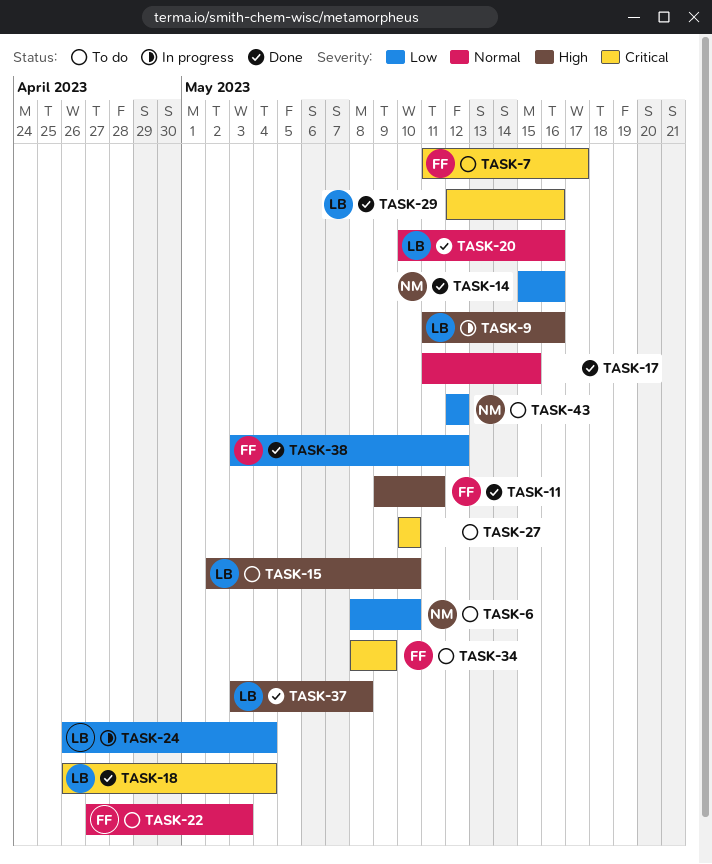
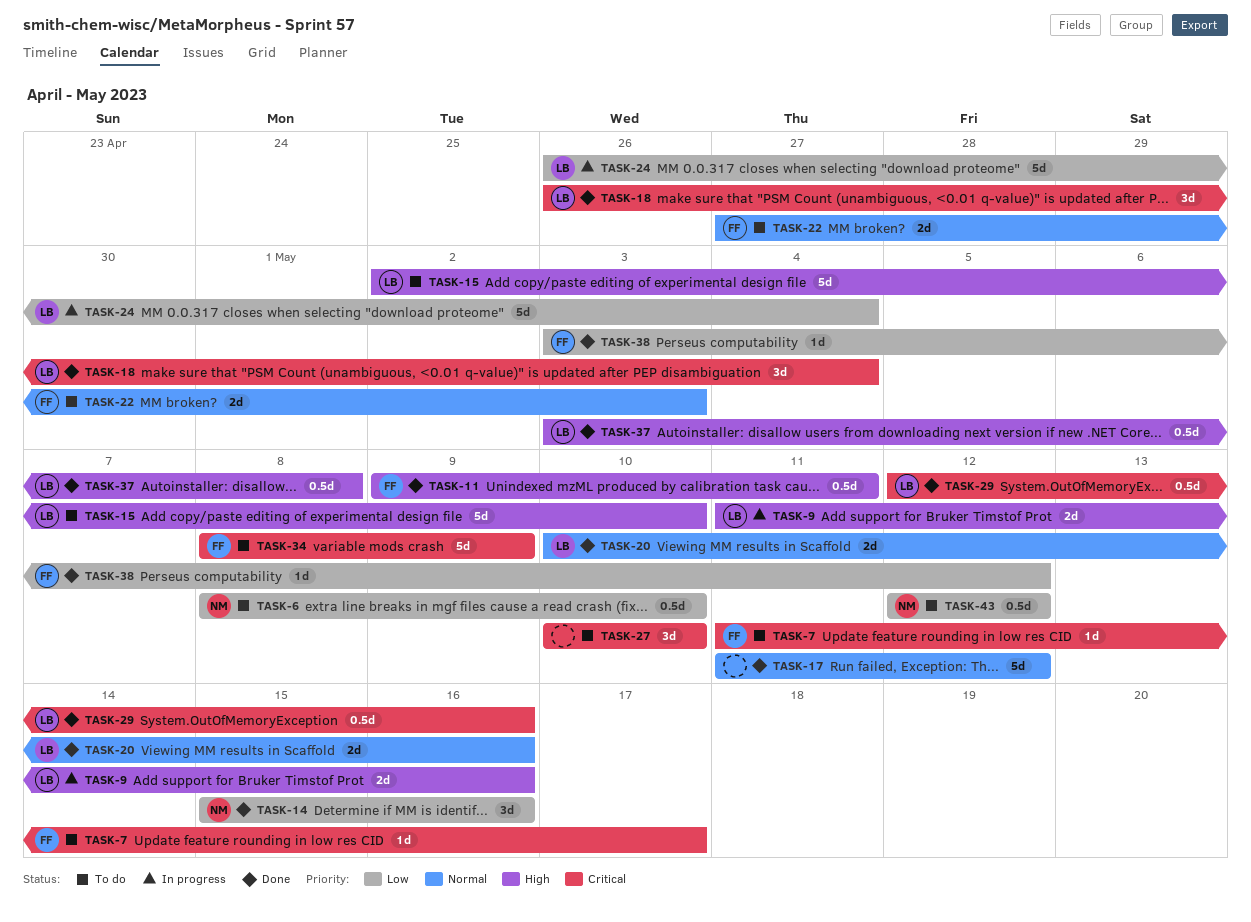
TASK-17, due: May 15 -> May 12

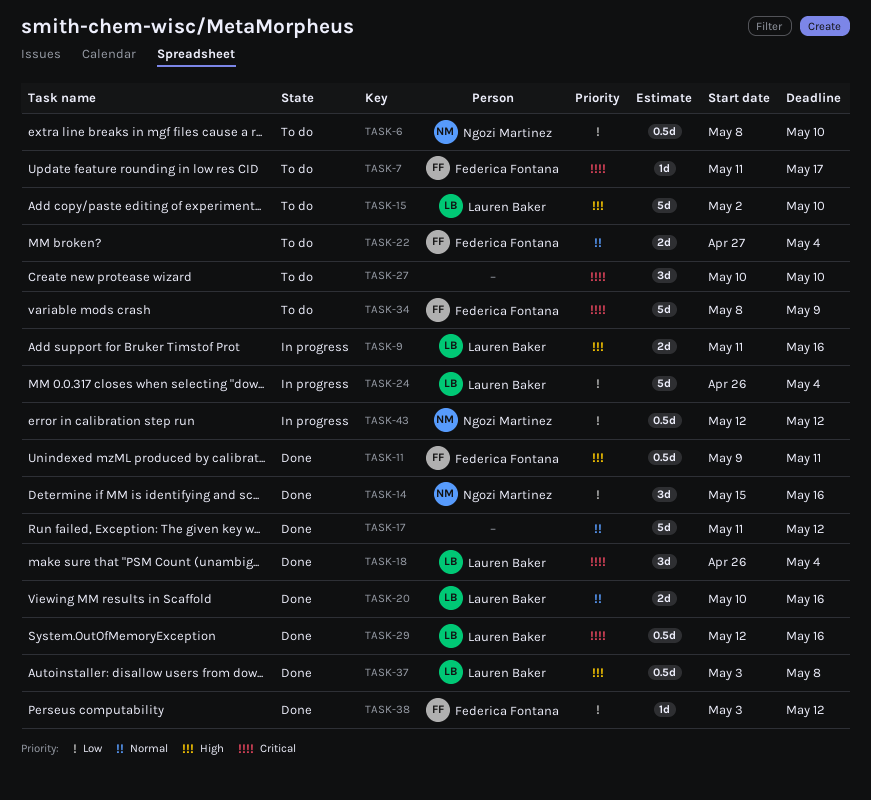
TASK-22, due: May 3 -> May 4
TASK-43, status: To do -> In progress

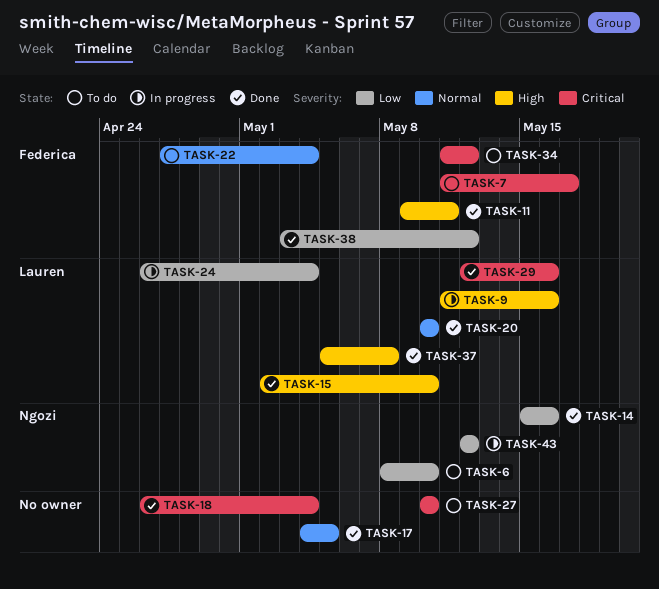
TASK-15, status: To do -> Done
TASK-17, start: May 11 -> May 4
TASK-17, due: May 12 -> May 5
TASK-18, owner: Lauren Baker -> none
TASK-20, due: May 16 -> May 10
TASK-34, start: May 8 -> May 11
TASK-34, due: May 9 -> May 12
TASK-37, start: May 3 -> May 5

